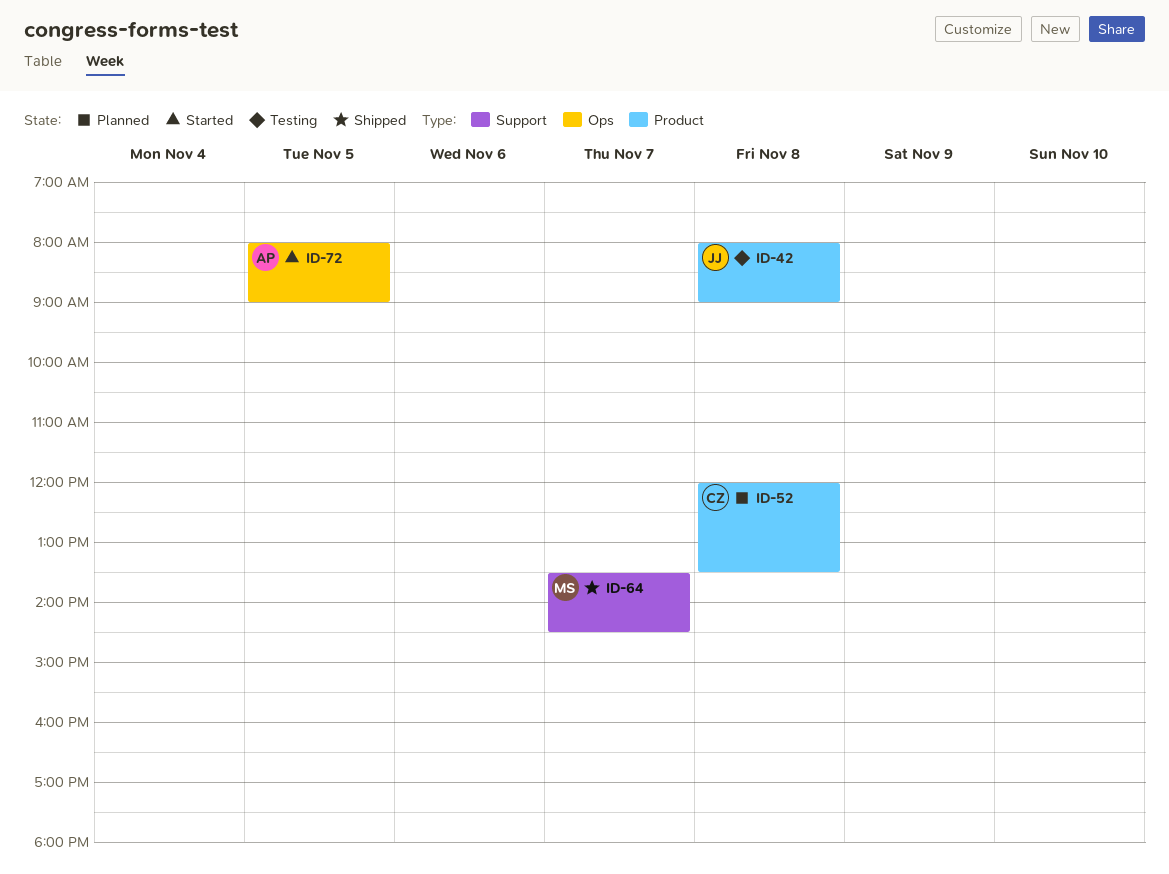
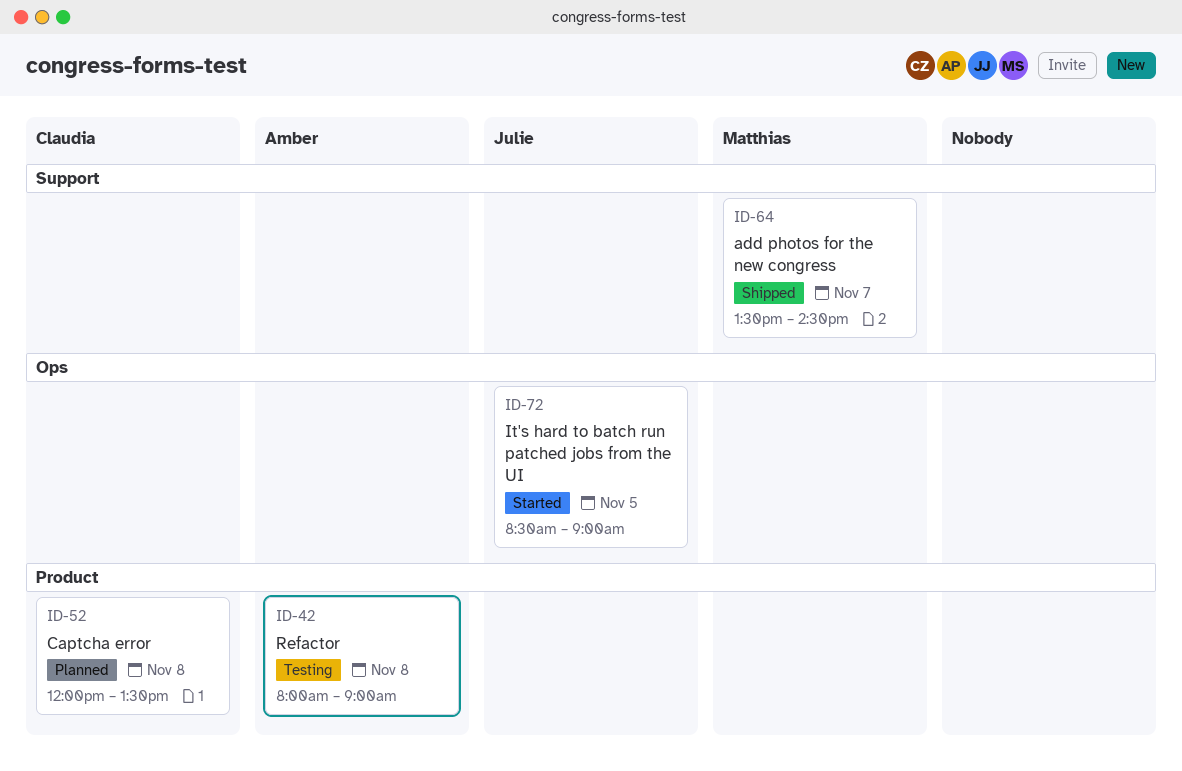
ID-42, owner: Julie -> Amber
ID-72, owner: Amber -> Julie
ID-72, begins: 08:00 -> 08:30

